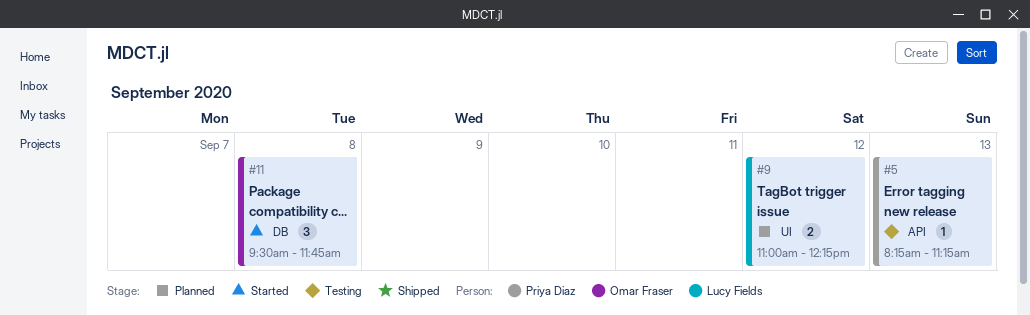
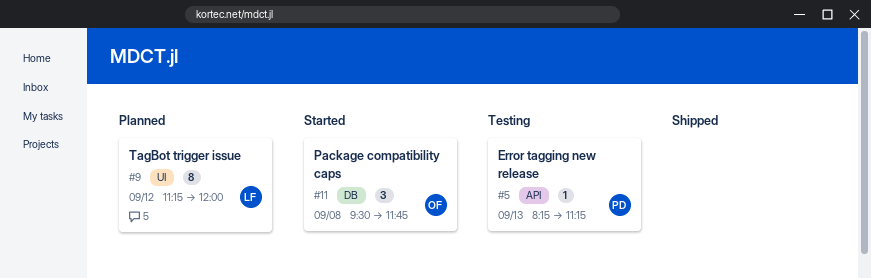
#9, estimate: 2 -> 8
#9, begins: 11:00 -> 11:15
#9, ends: 12:15 -> 12:00

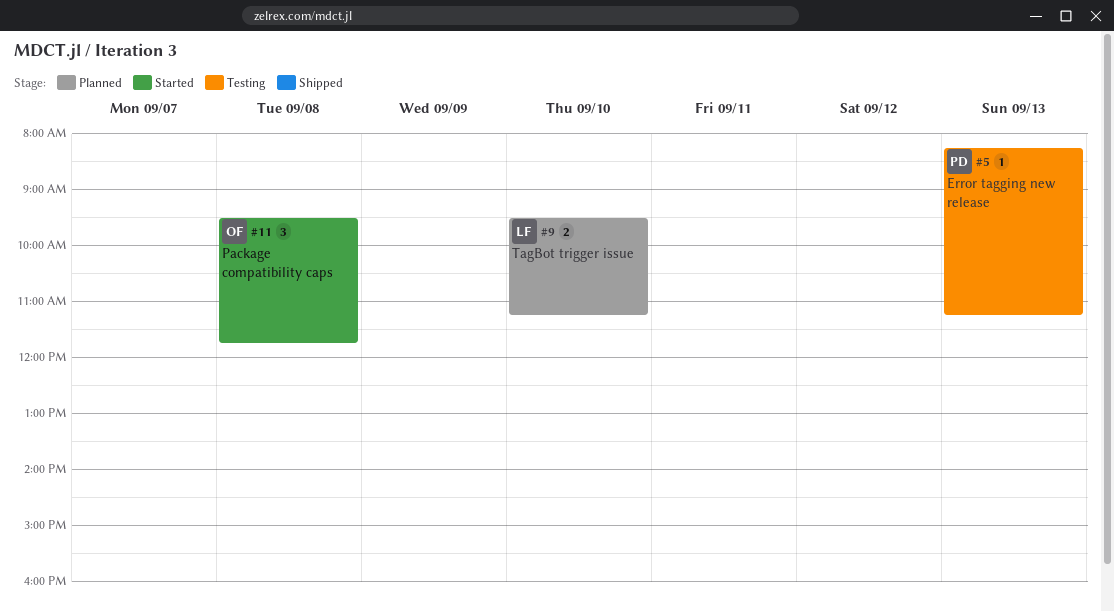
#9, estimate: 8 -> 2
#9, day: Sep 12 -> Sep 10
#9, begins: 11:15 -> 09:30
#9, ends: 12:00 -> 11:15

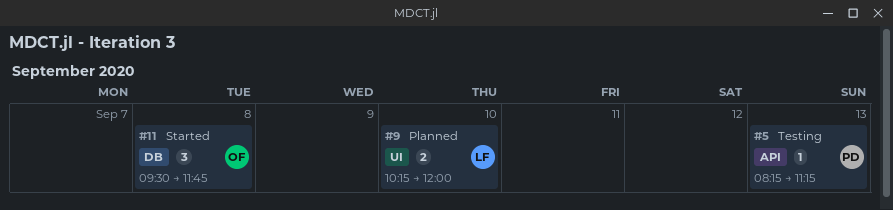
#9, begins: 09:30 -> 10:15
#9, ends: 11:15 -> 12:00

